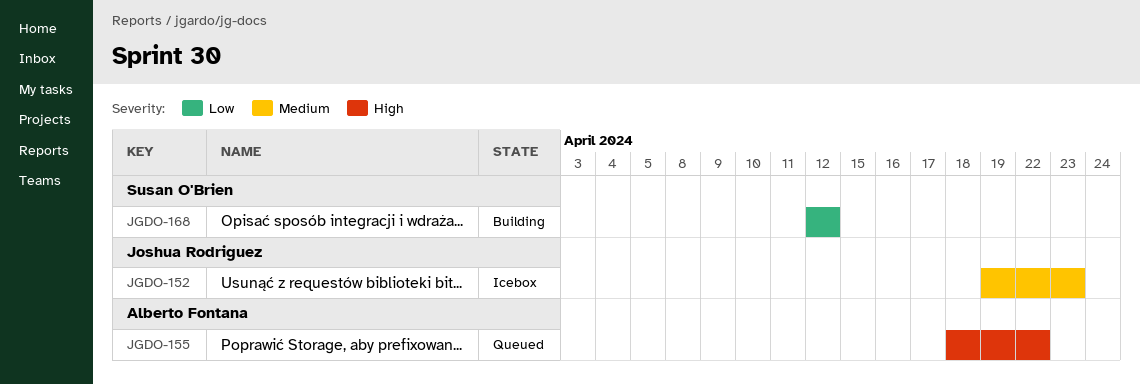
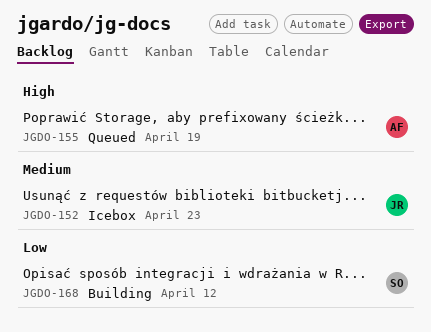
JGDO-155, due: Apr 22 -> Apr 19

